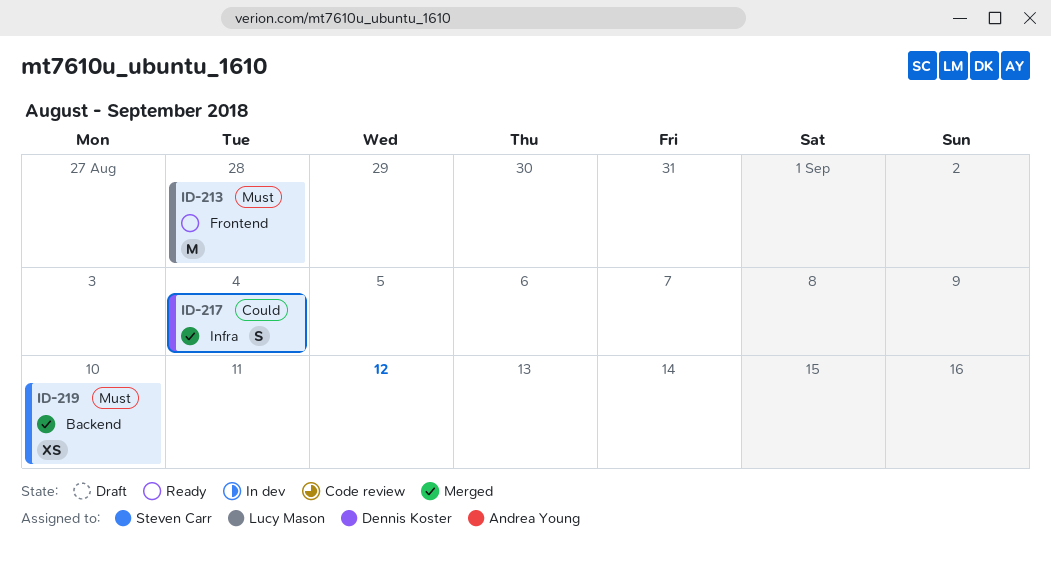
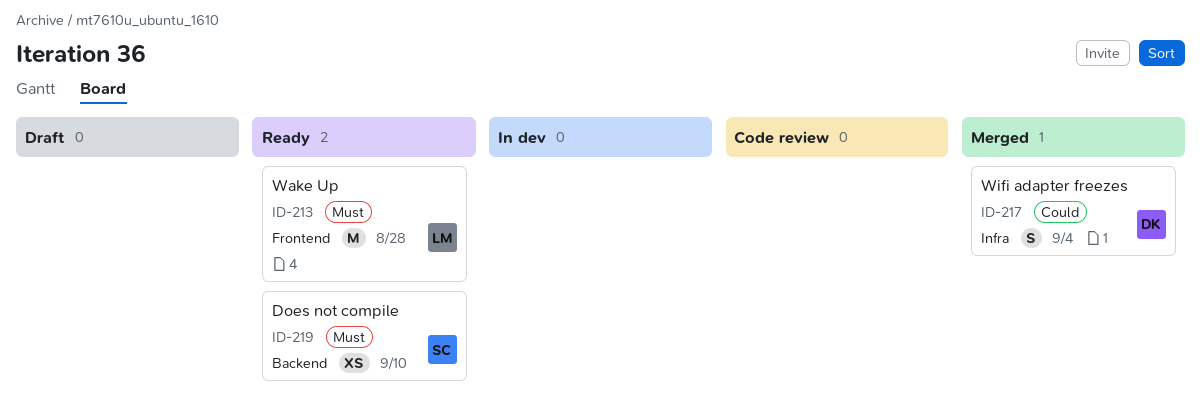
ID-219, status: Merged -> Ready

